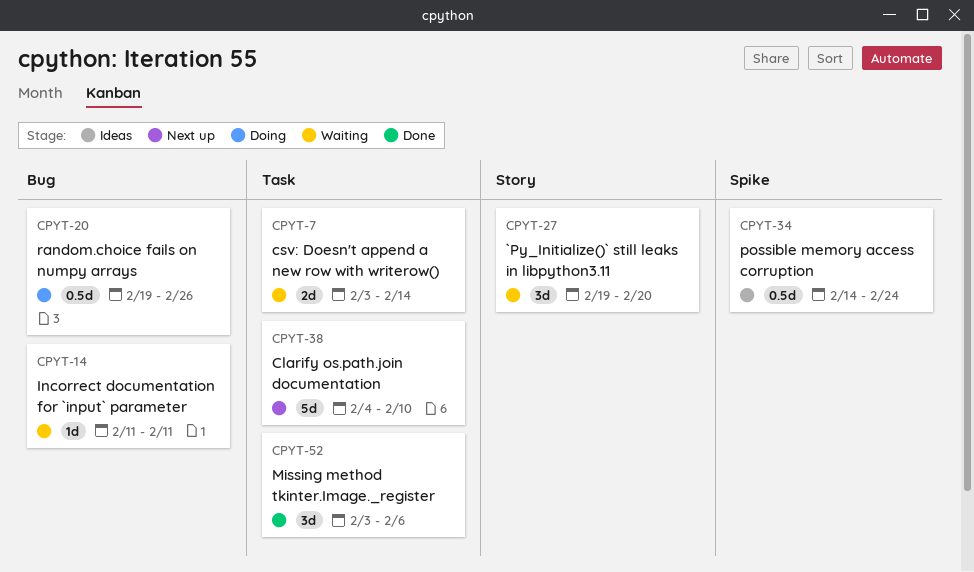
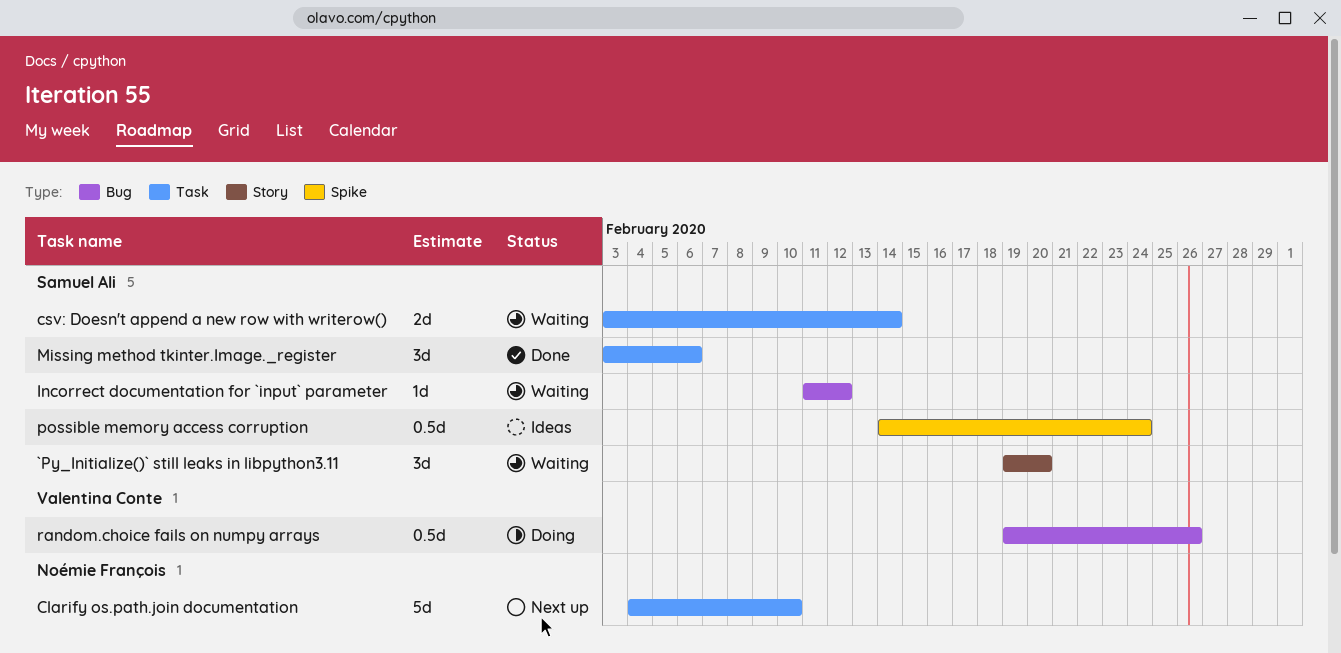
Incorrect documentation for `input` parameter, due: Feb 11 -> Feb 12

